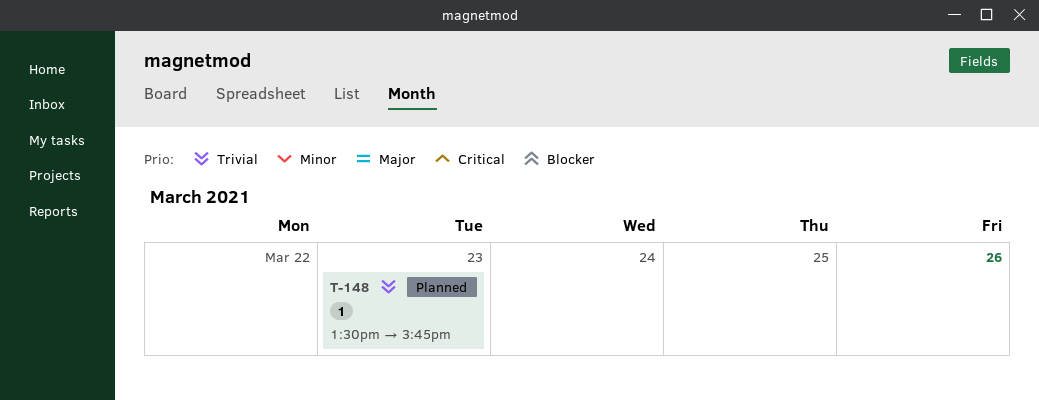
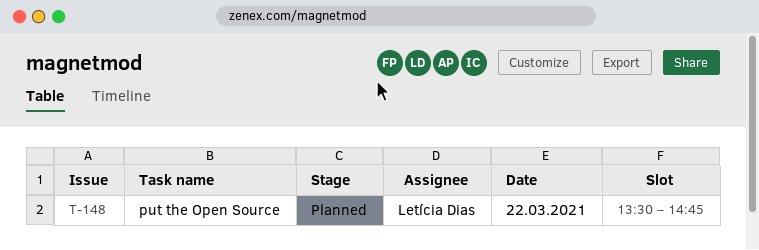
T-148, day: Mar 23 -> Mar 22
T-148, ends: 15:45 -> 14:45

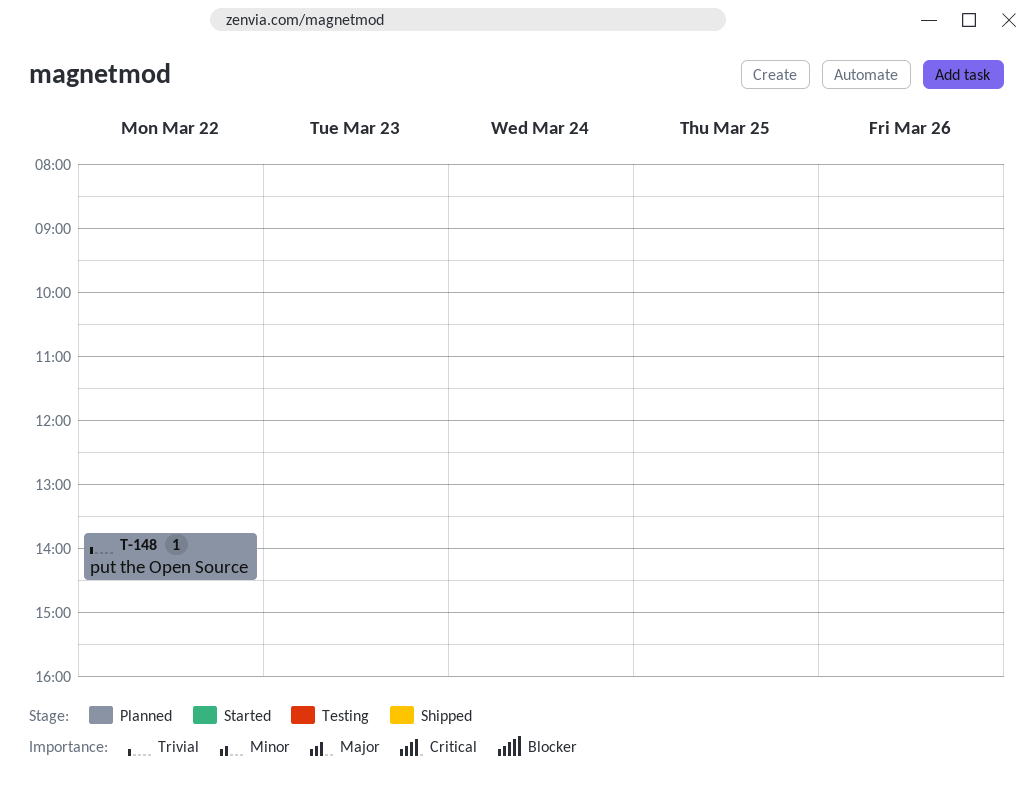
T-148, begins: 13:30 -> 13:45
T-148, ends: 14:45 -> 14:30

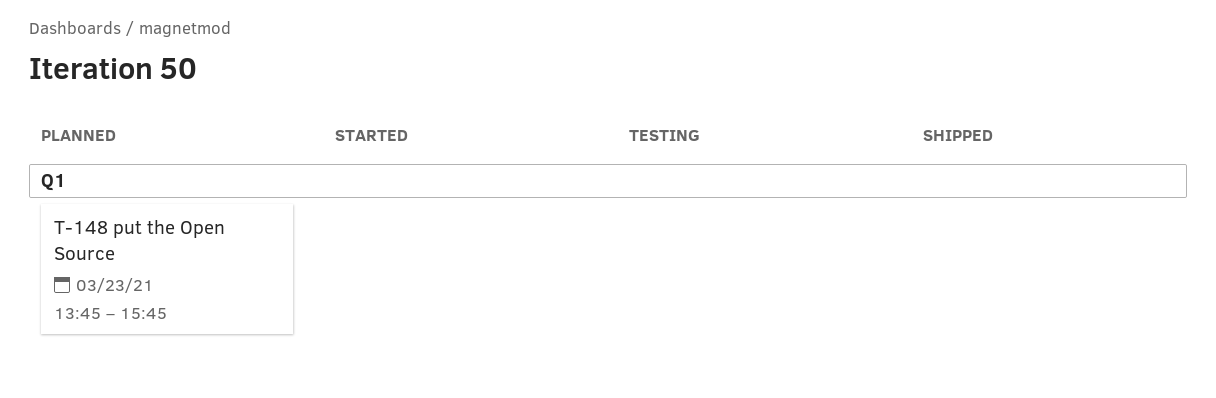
T-148, day: Mar 22 -> Mar 23
T-148, ends: 14:30 -> 15:45

